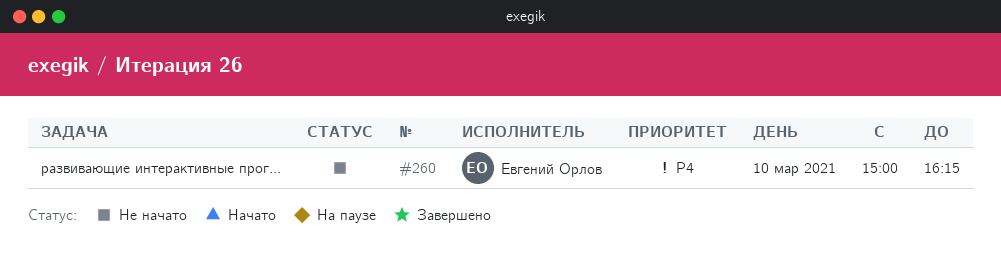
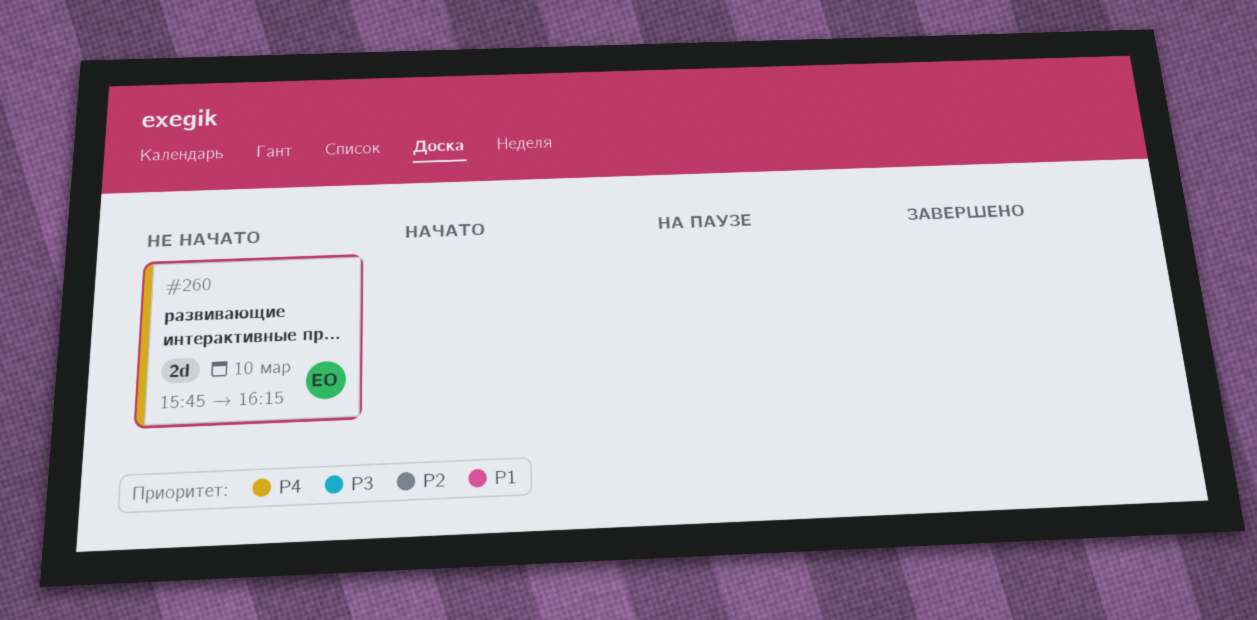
#260, begins: 15:00 -> 15:45

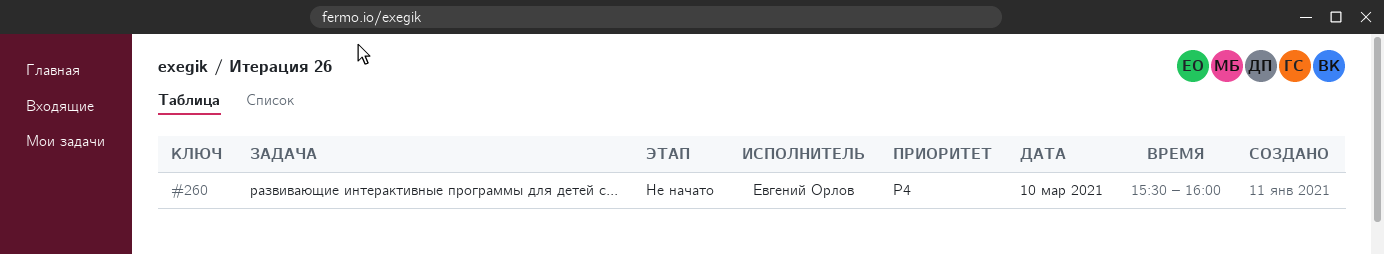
#260, begins: 15:45 -> 15:30
#260, ends: 16:15 -> 16:00

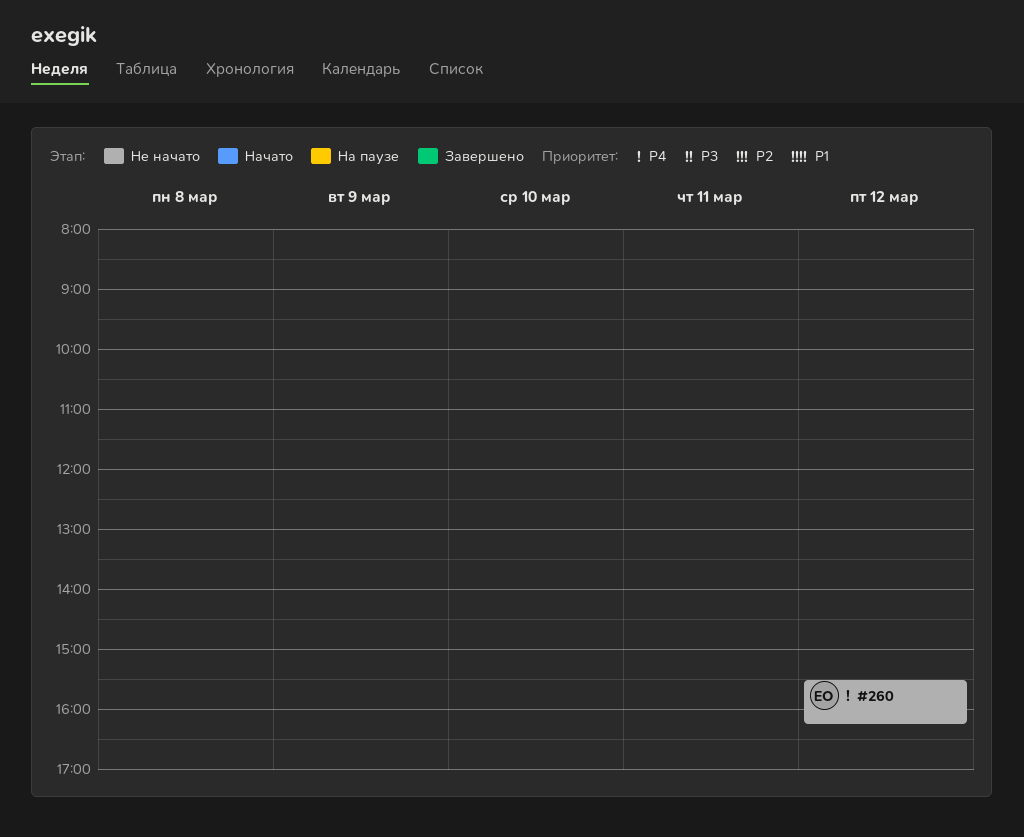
#260, day: Mar 10 -> Mar 12
#260, ends: 16:00 -> 16:15

